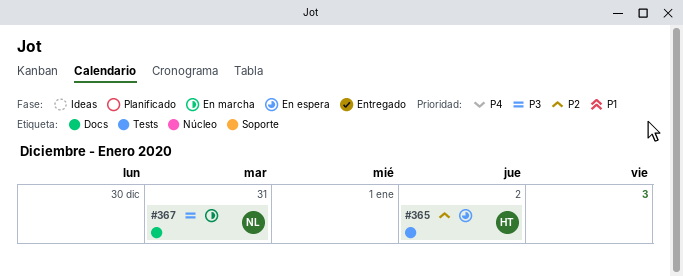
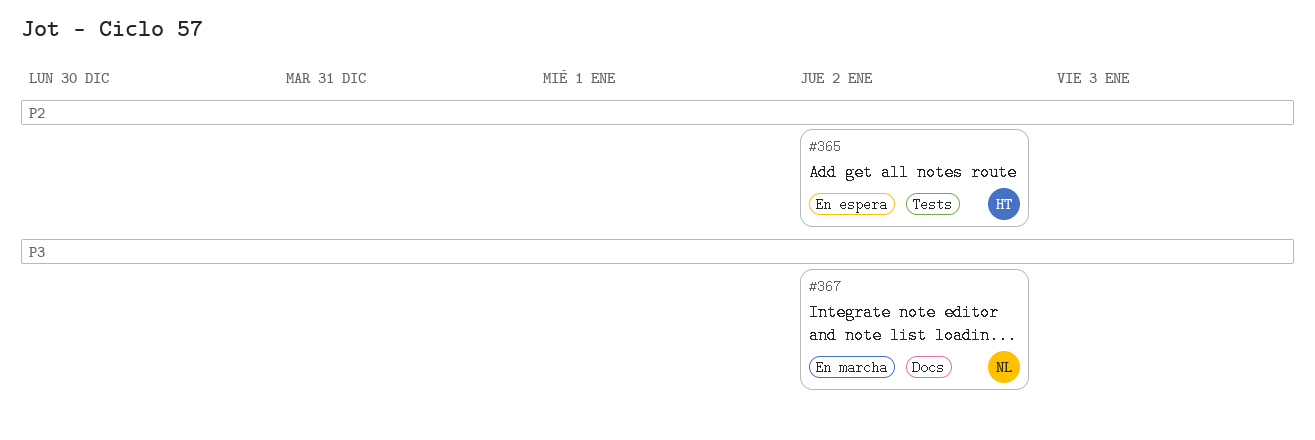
#367, due: Dec 31 -> Jan 2

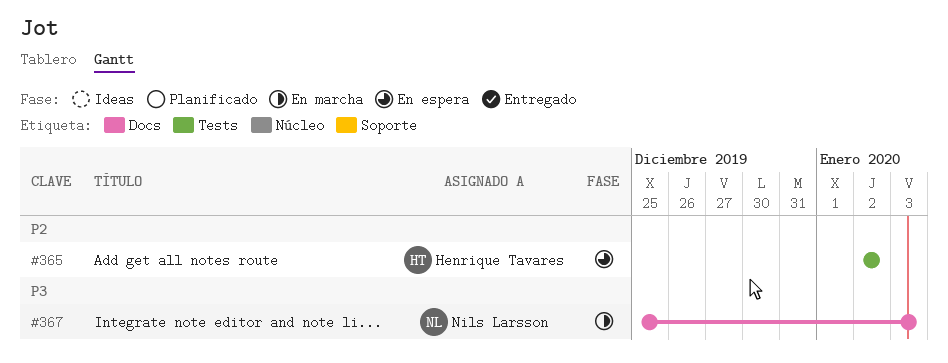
#367, due: Jan 2 -> Jan 3

